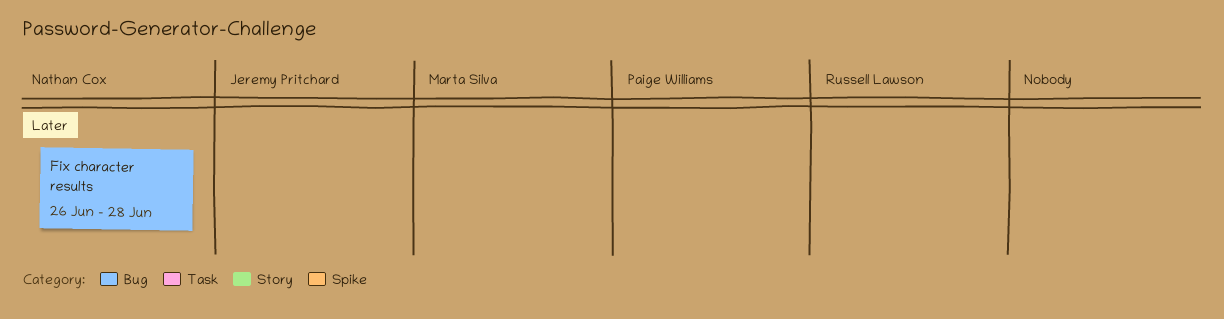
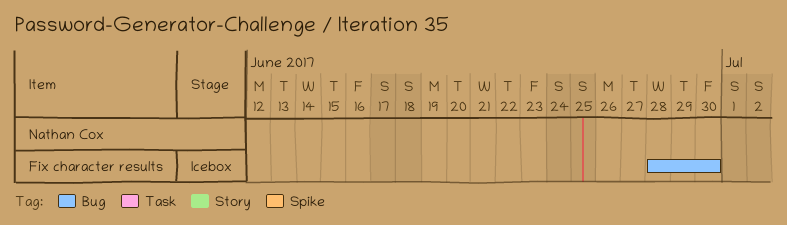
Fix character results, start: Jun 26 -> Jun 28
Fix character results, due: Jun 28 -> Jun 30

